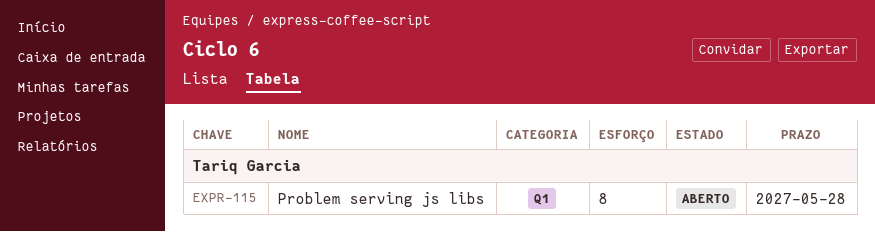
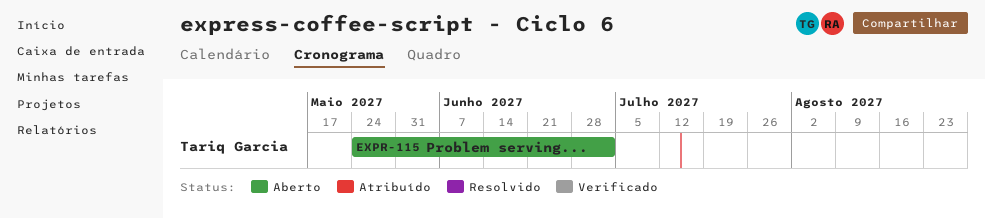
EXPR-115, due: May 28 -> Jul 2

